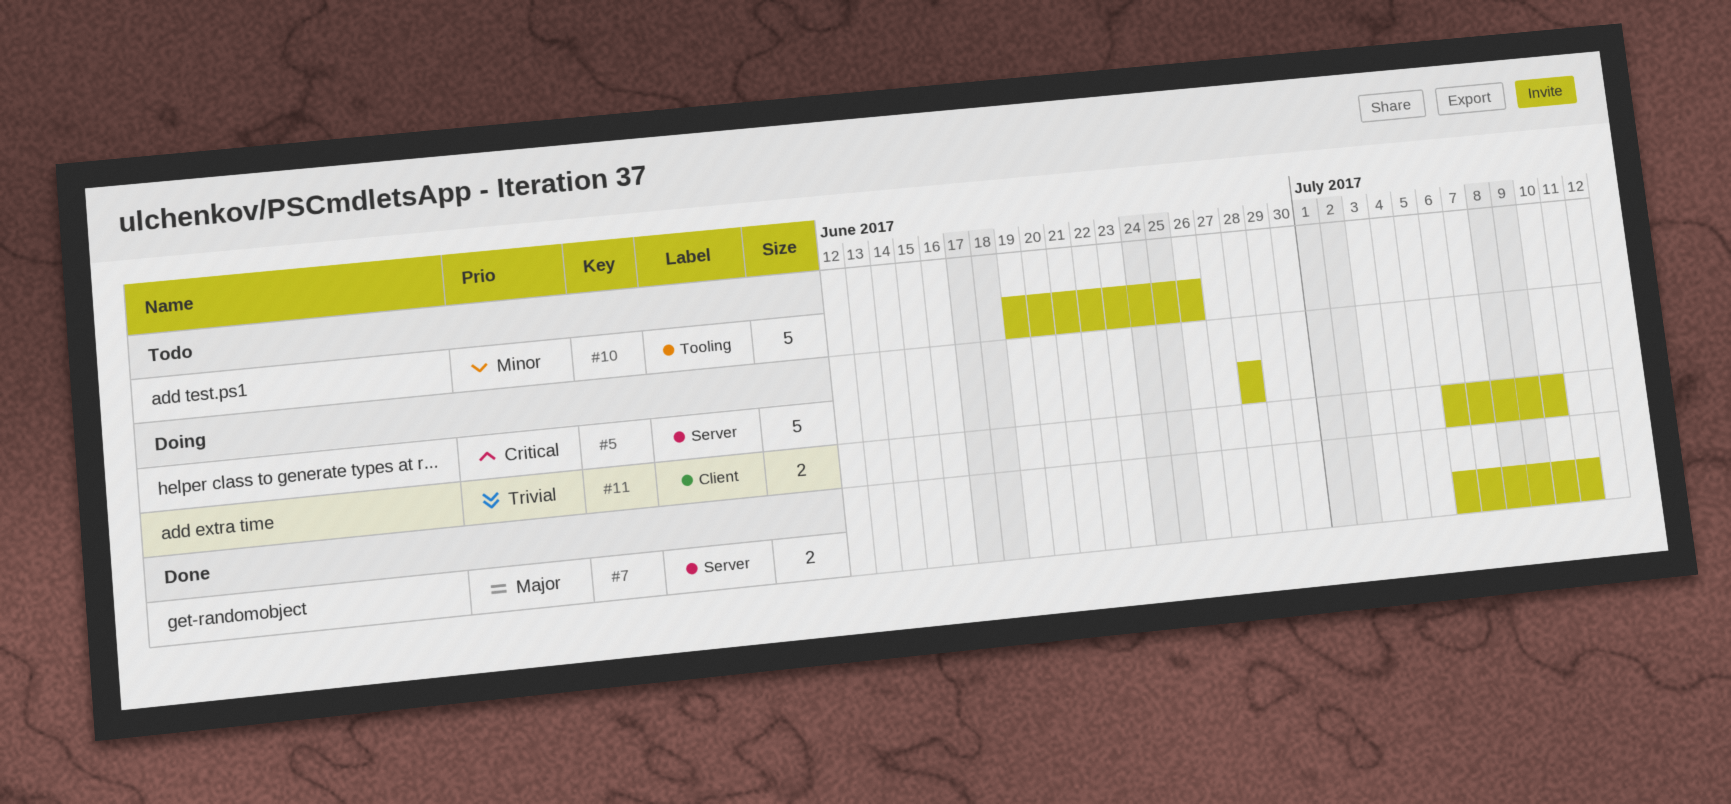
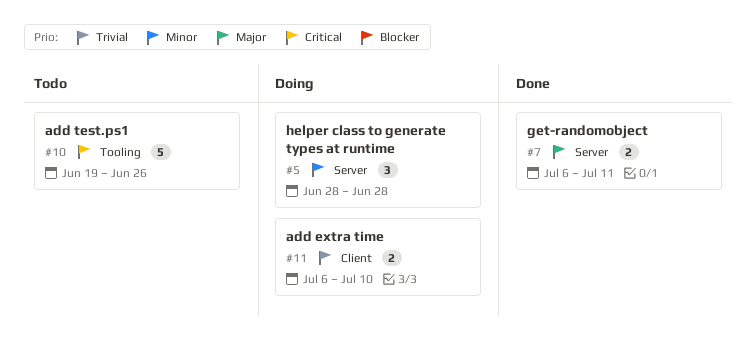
#5, priority: Critical -> Minor
#5, estimate: 5 -> 3
#10, priority: Minor -> Critical

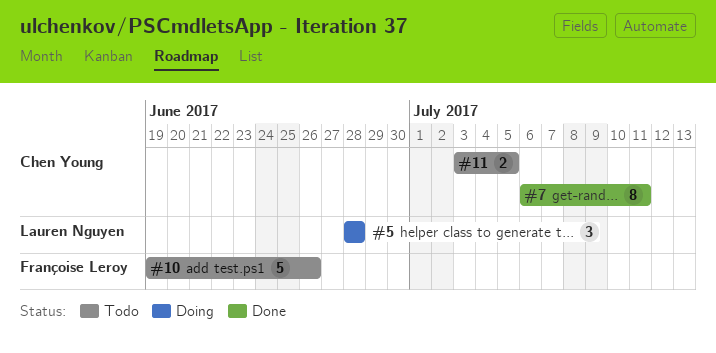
#7, estimate: 2 -> 8
#11, status: Doing -> Todo
#11, start: Jul 6 -> Jul 3
#11, due: Jul 10 -> Jul 5

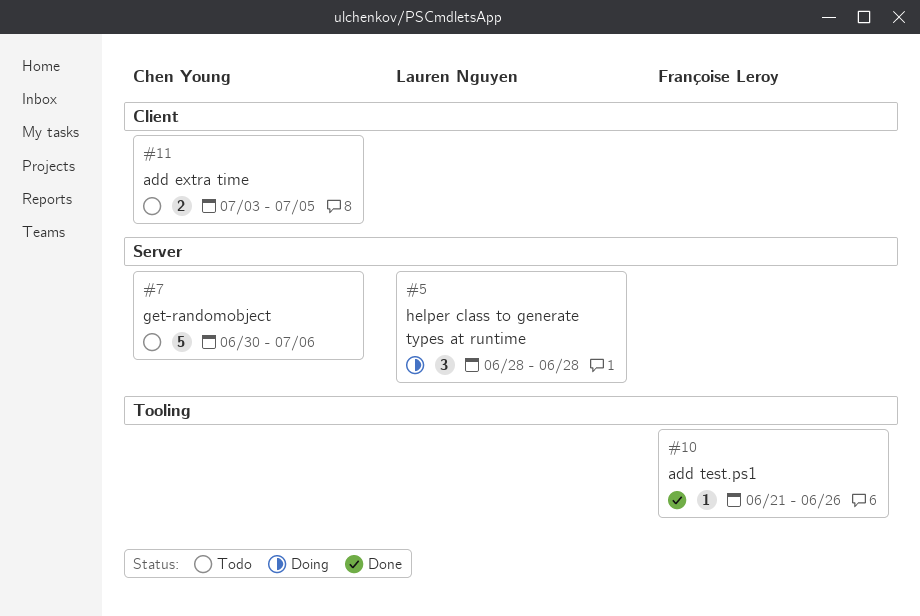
#7, status: Done -> Todo
#7, estimate: 8 -> 5
#7, start: Jul 6 -> Jun 30
#7, due: Jul 11 -> Jul 6
#10, status: Todo -> Done
#10, estimate: 5 -> 1
#10, start: Jun 19 -> Jun 21

